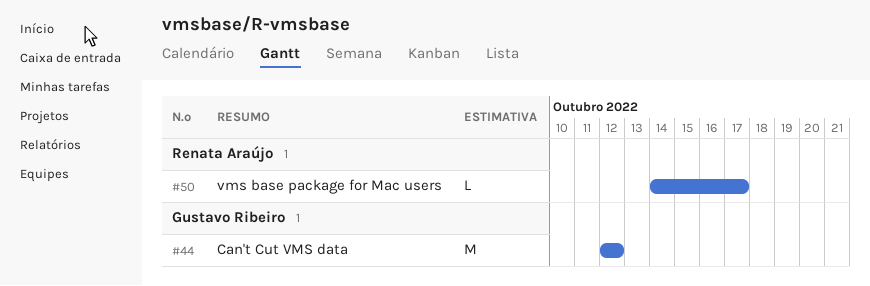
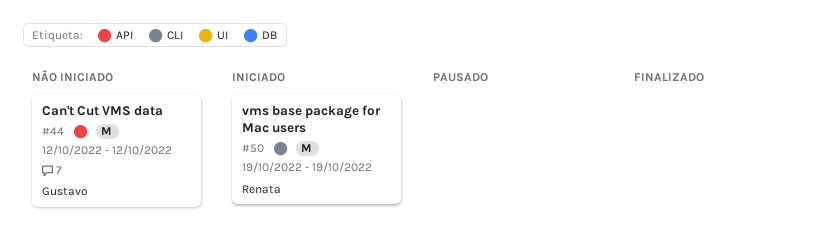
#50, estimate: L -> M
#50, start: Oct 14 -> Oct 19
#50, due: Oct 17 -> Oct 19

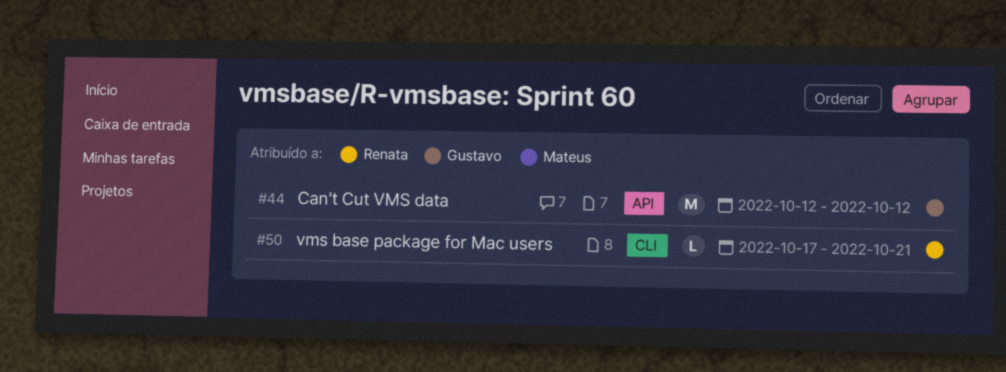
#50, estimate: M -> L
#50, start: Oct 19 -> Oct 17
#50, due: Oct 19 -> Oct 21

